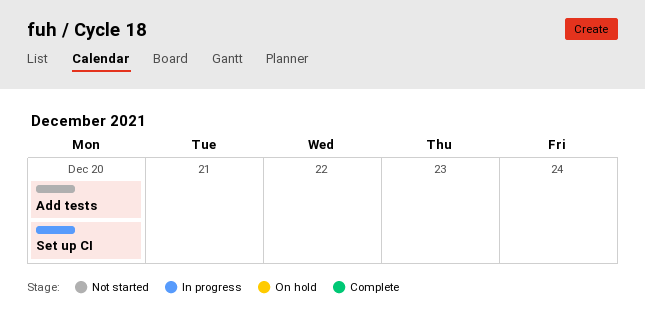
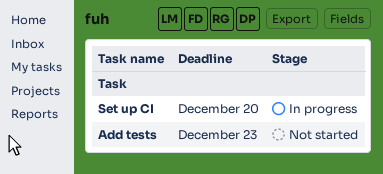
Add tests, due: Dec 20 -> Dec 23

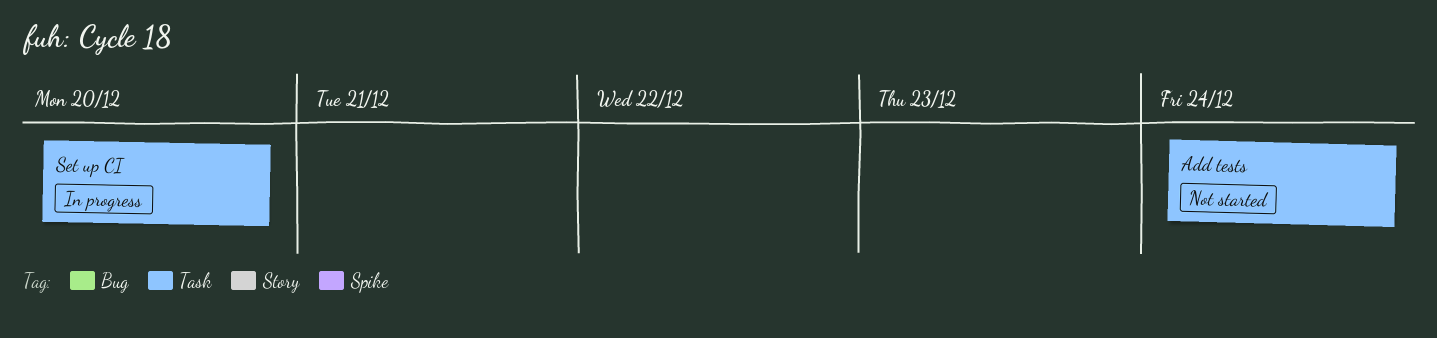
Add tests, due: Dec 23 -> Dec 24

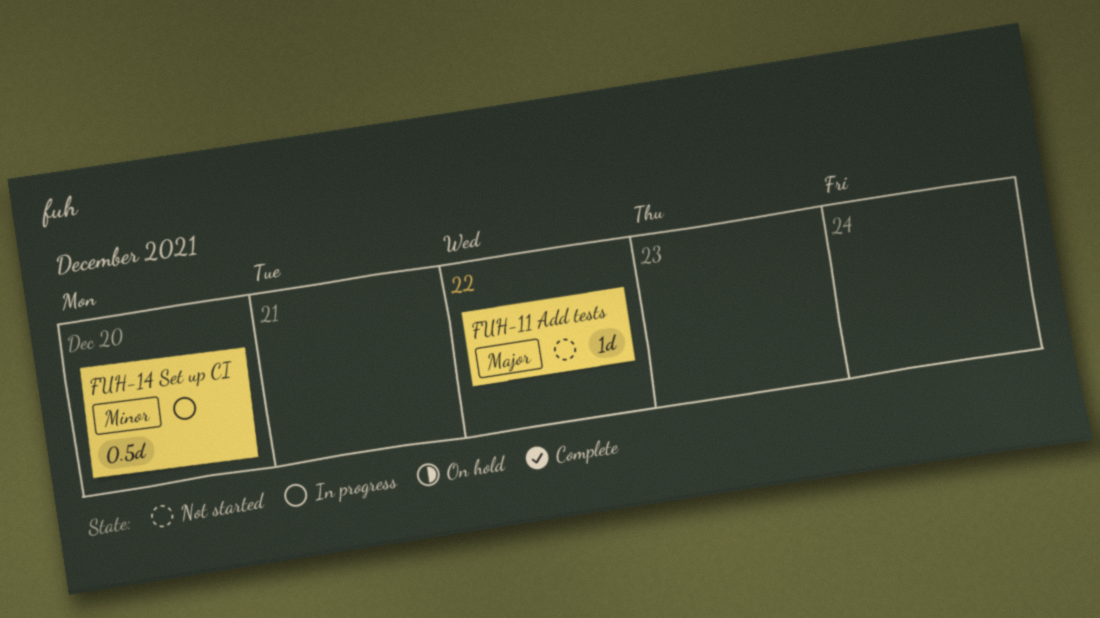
Add tests, due: Dec 24 -> Dec 22

